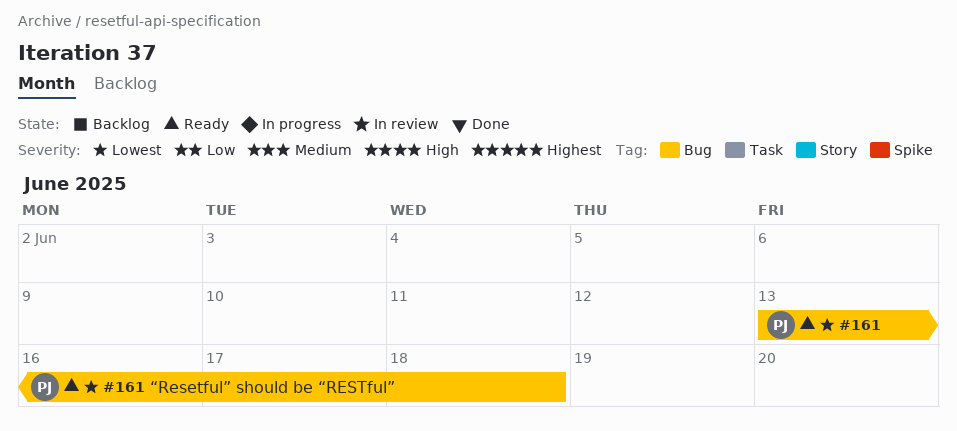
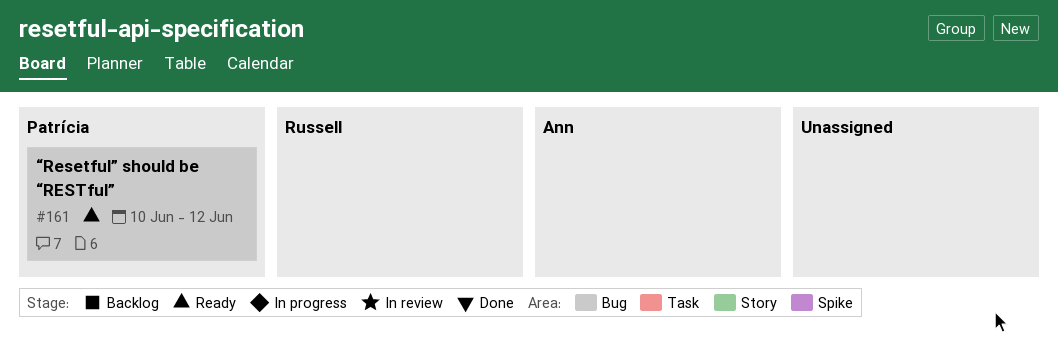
#161, start: Jun 13 -> Jun 10
#161, due: Jun 18 -> Jun 12

